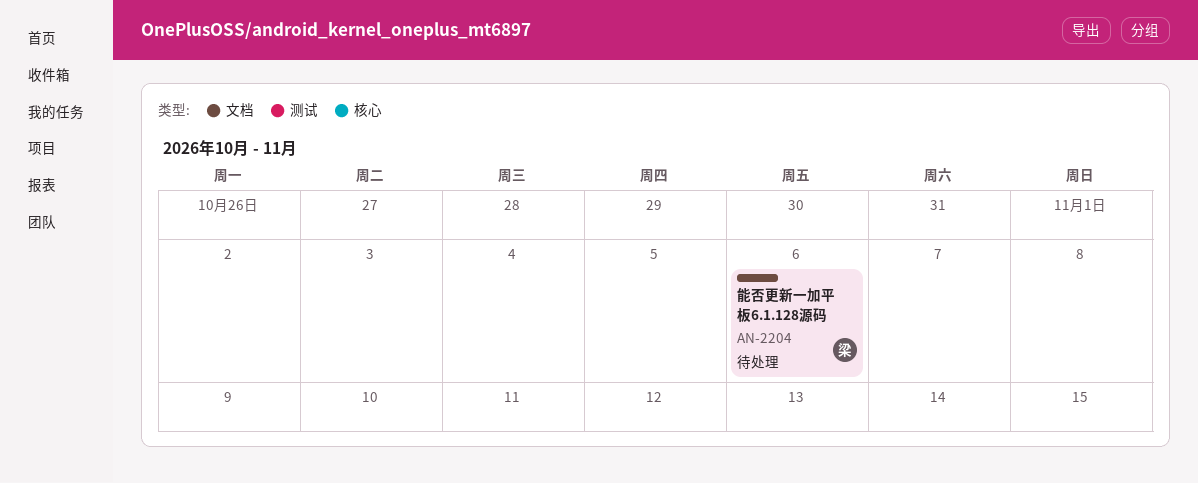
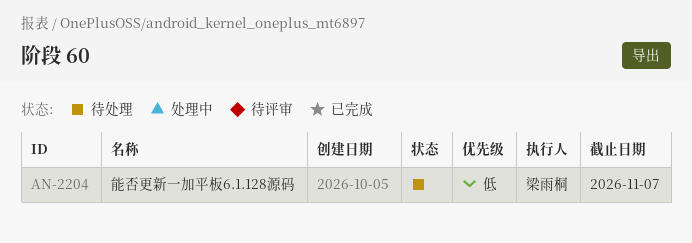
AN-2204, due: Nov 6 -> Nov 7

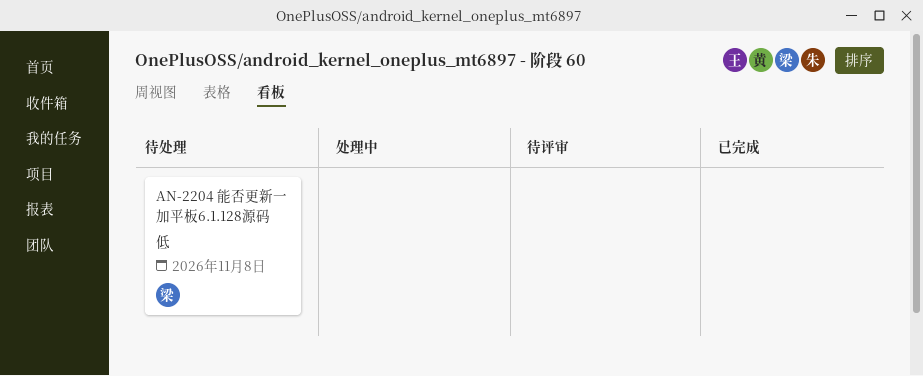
AN-2204, due: Nov 7 -> Nov 8

